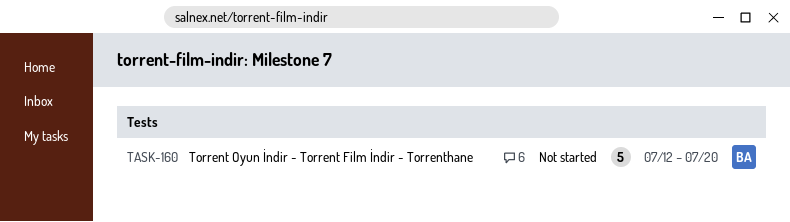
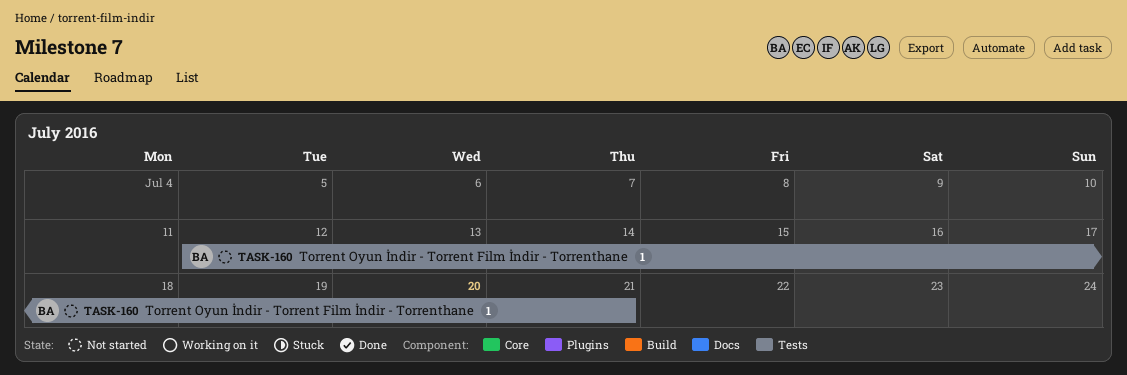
TASK-160, estimate: 5 -> 1
TASK-160, due: Jul 20 -> Jul 21

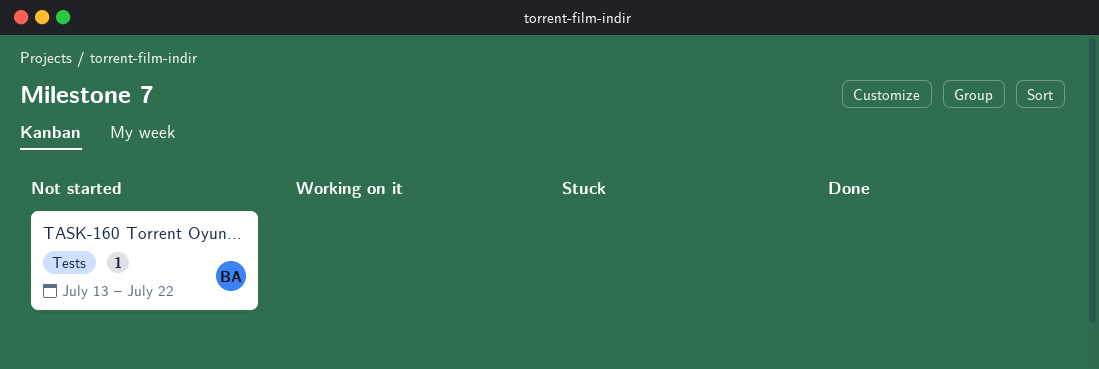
TASK-160, start: Jul 12 -> Jul 13
TASK-160, due: Jul 21 -> Jul 22

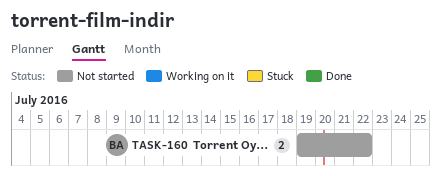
TASK-160, estimate: 1 -> 2
TASK-160, start: Jul 13 -> Jul 19

